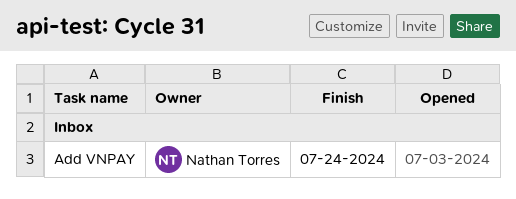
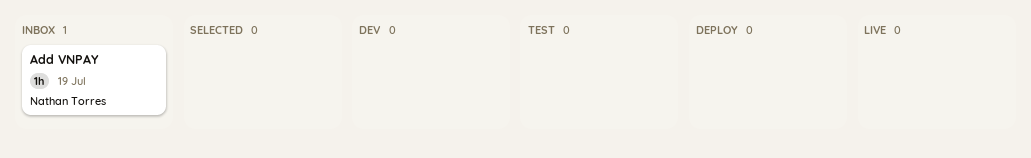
Add VNPAY, due: Jul 24 -> Jul 19

